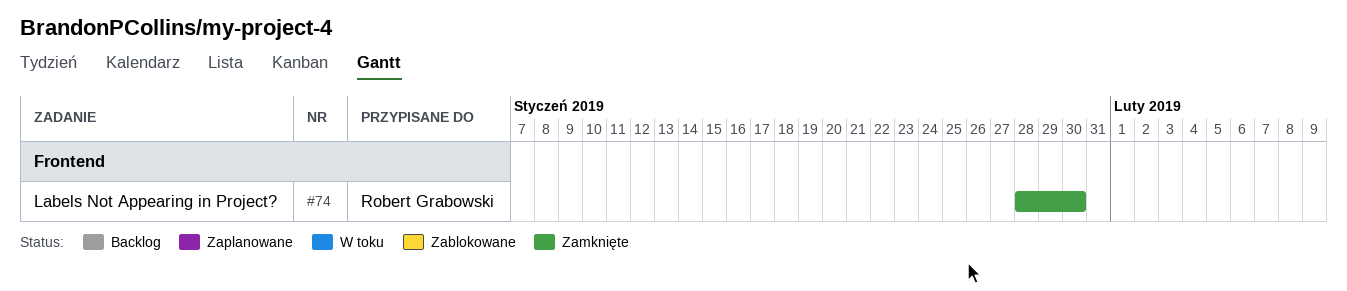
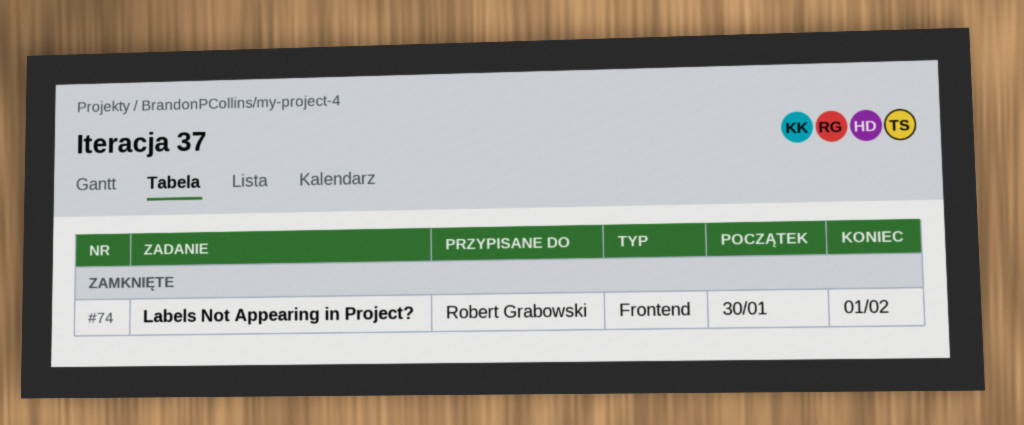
#74, start: Jan 28 -> Jan 30
#74, due: Jan 30 -> Feb 1

